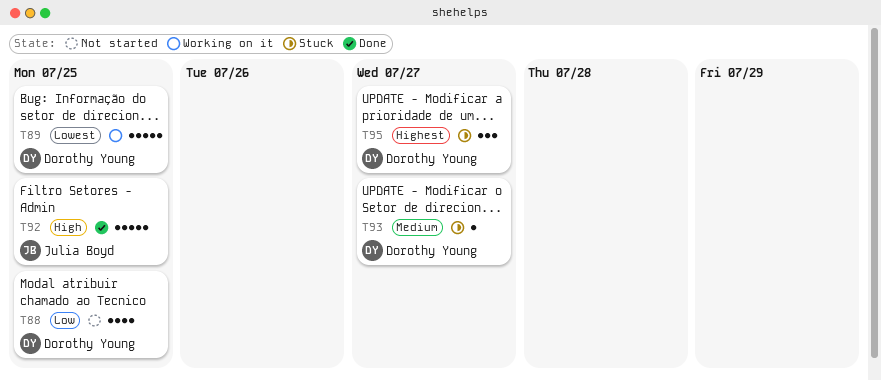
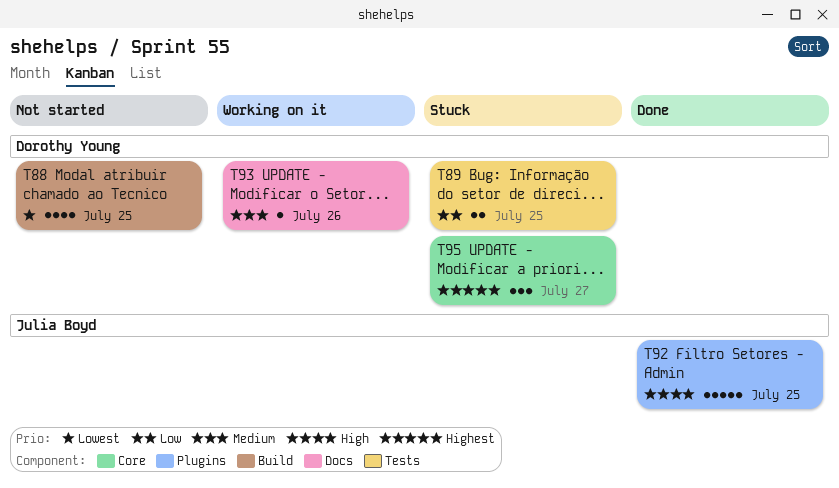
T88, priority: Low -> Lowest
T89, status: Working on it -> Stuck
T89, priority: Lowest -> Low
T89, estimate: 5 -> 2
T93, status: Stuck -> Working on it
T93, due: Jul 27 -> Jul 26

